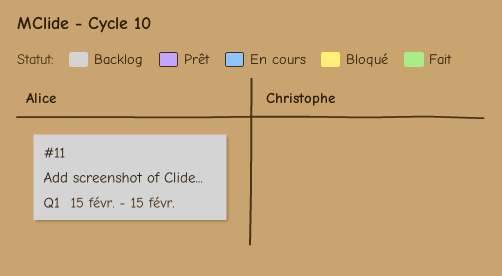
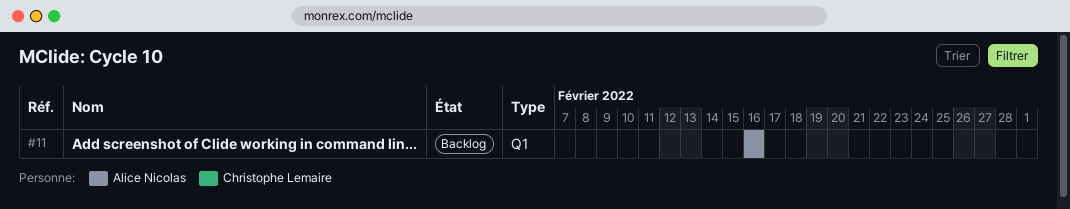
#11, start: Feb 15 -> Feb 16
#11, due: Feb 15 -> Feb 16

